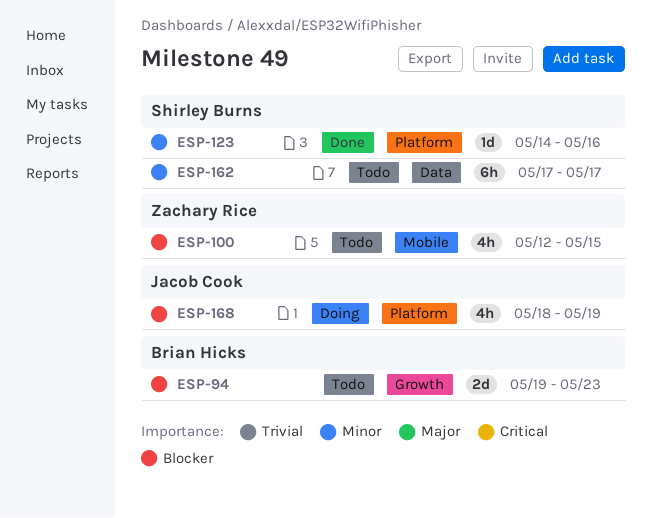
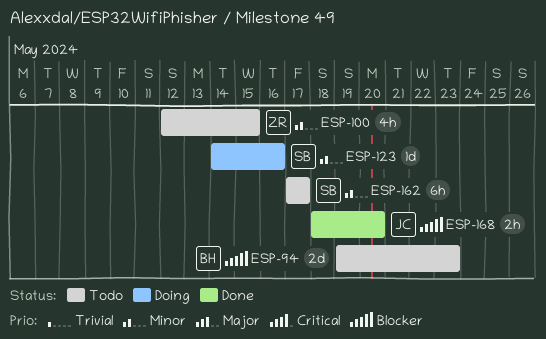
ESP-100, priority: Blocker -> Minor
ESP-123, status: Done -> Doing
ESP-168, status: Doing -> Done
ESP-168, estimate: 4h -> 2h
ESP-168, due: May 19 -> May 20

